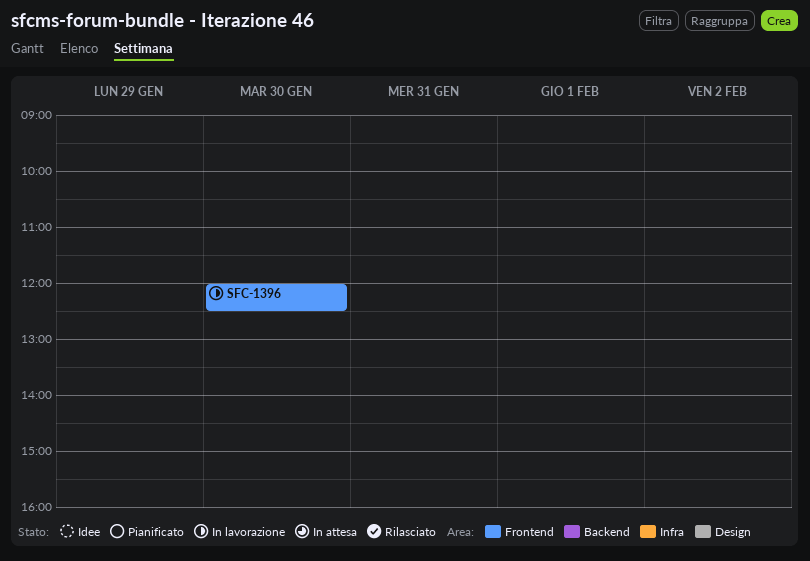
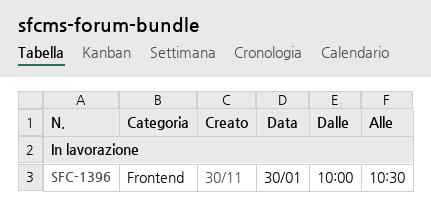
SFC-1396, begins: 12:00 -> 10:00
SFC-1396, ends: 12:30 -> 10:30

